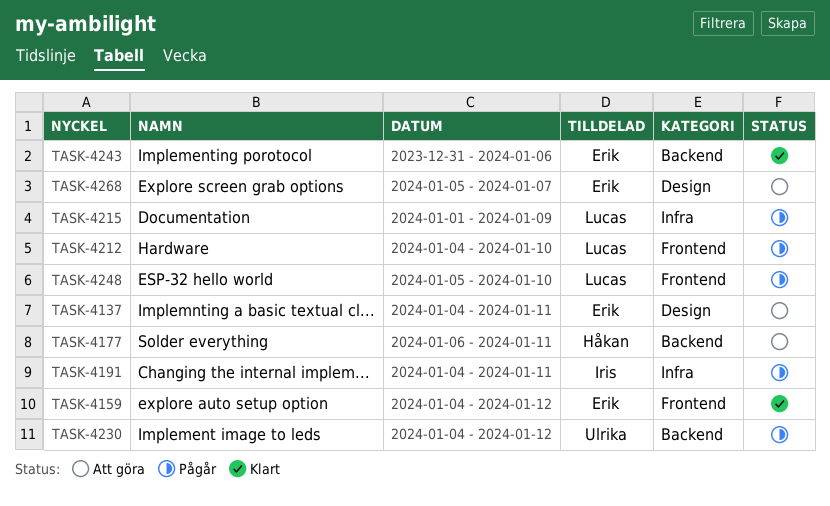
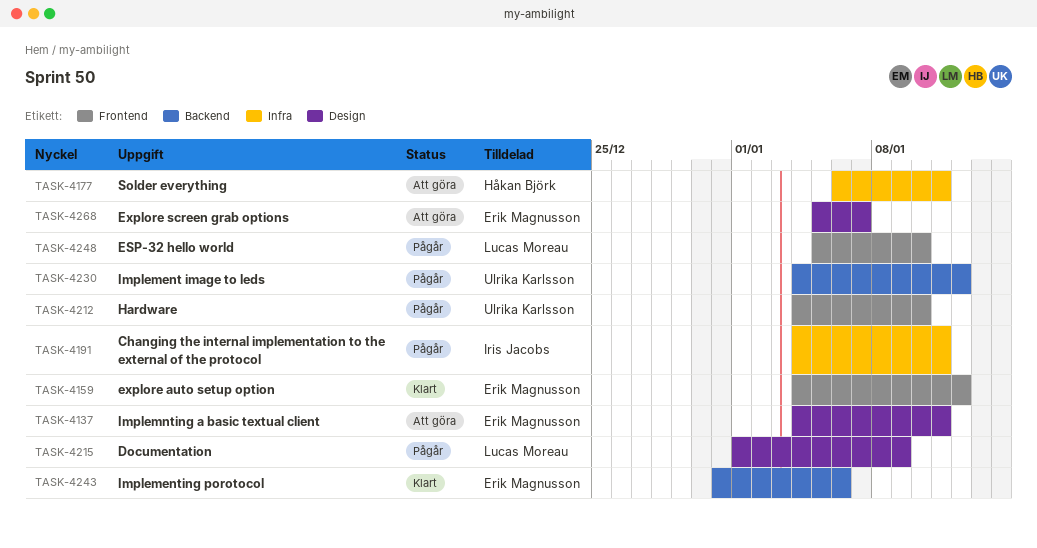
TASK-4177, label: Backend -> Infra
TASK-4212, owner: Lucas Moreau -> Ulrika Karlsson
TASK-4215, label: Infra -> Design

